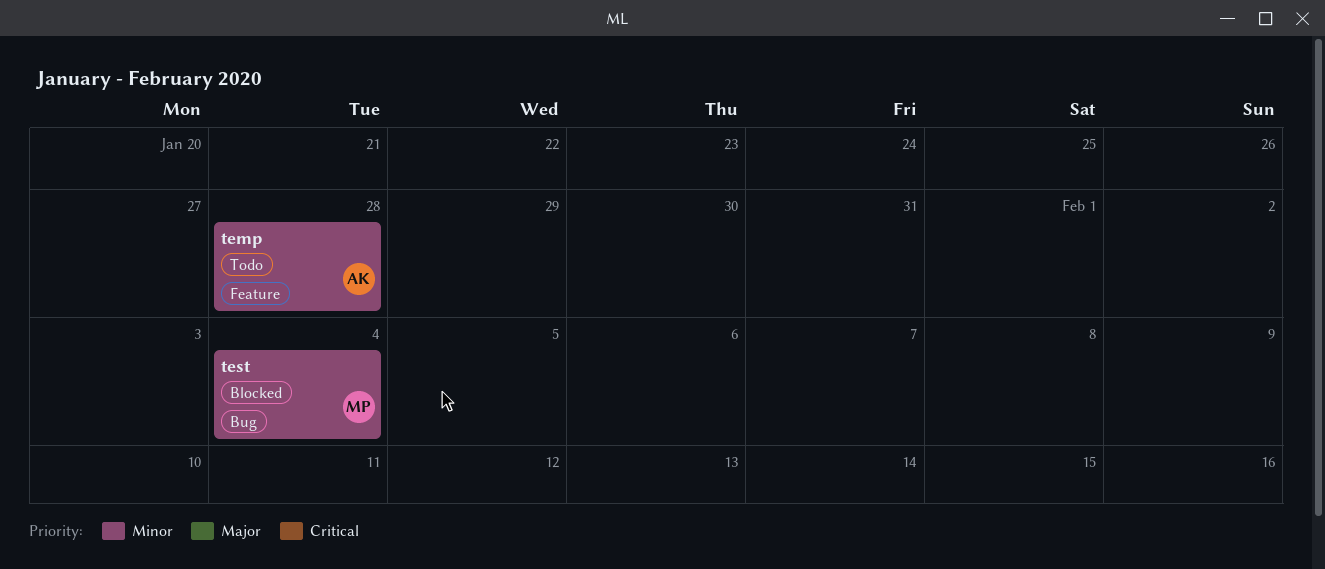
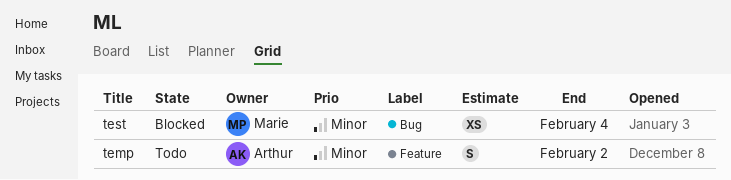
temp, due: Jan 28 -> Feb 2

